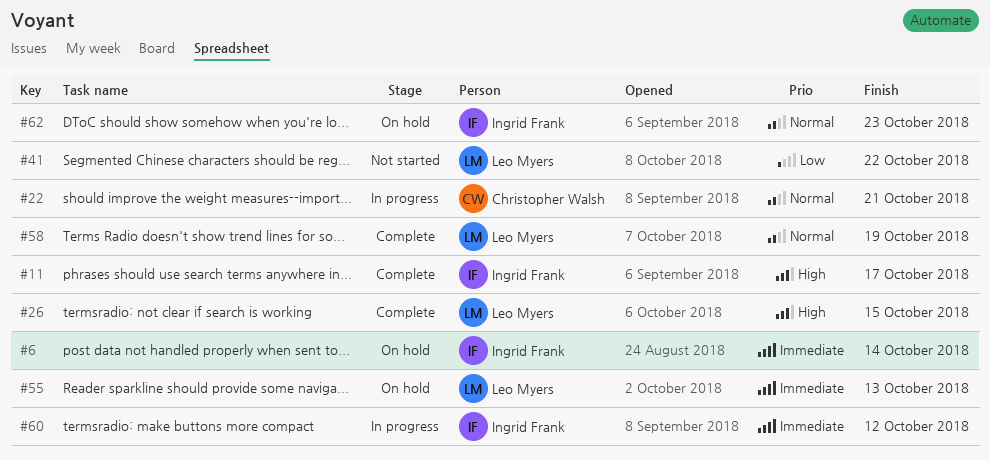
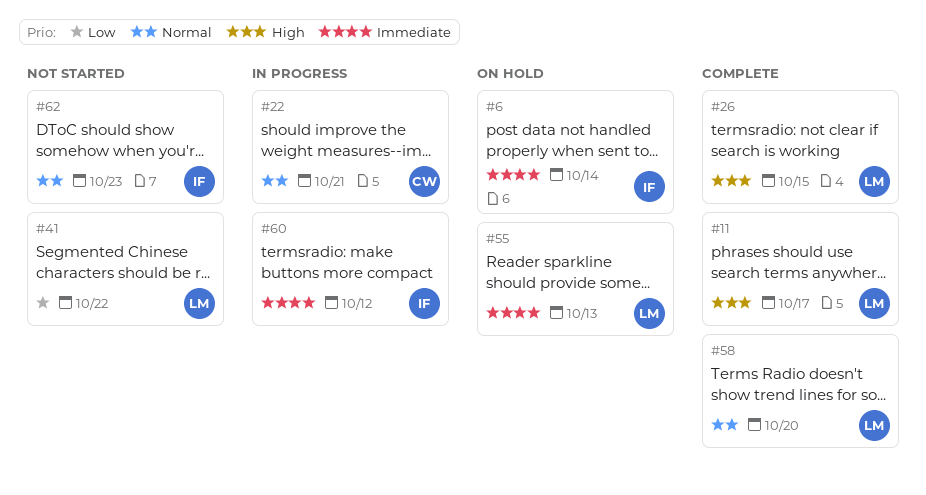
#11, owner: Ingrid Frank -> Leo Myers
#58, due: Oct 19 -> Oct 20
#62, status: On hold -> Not started

